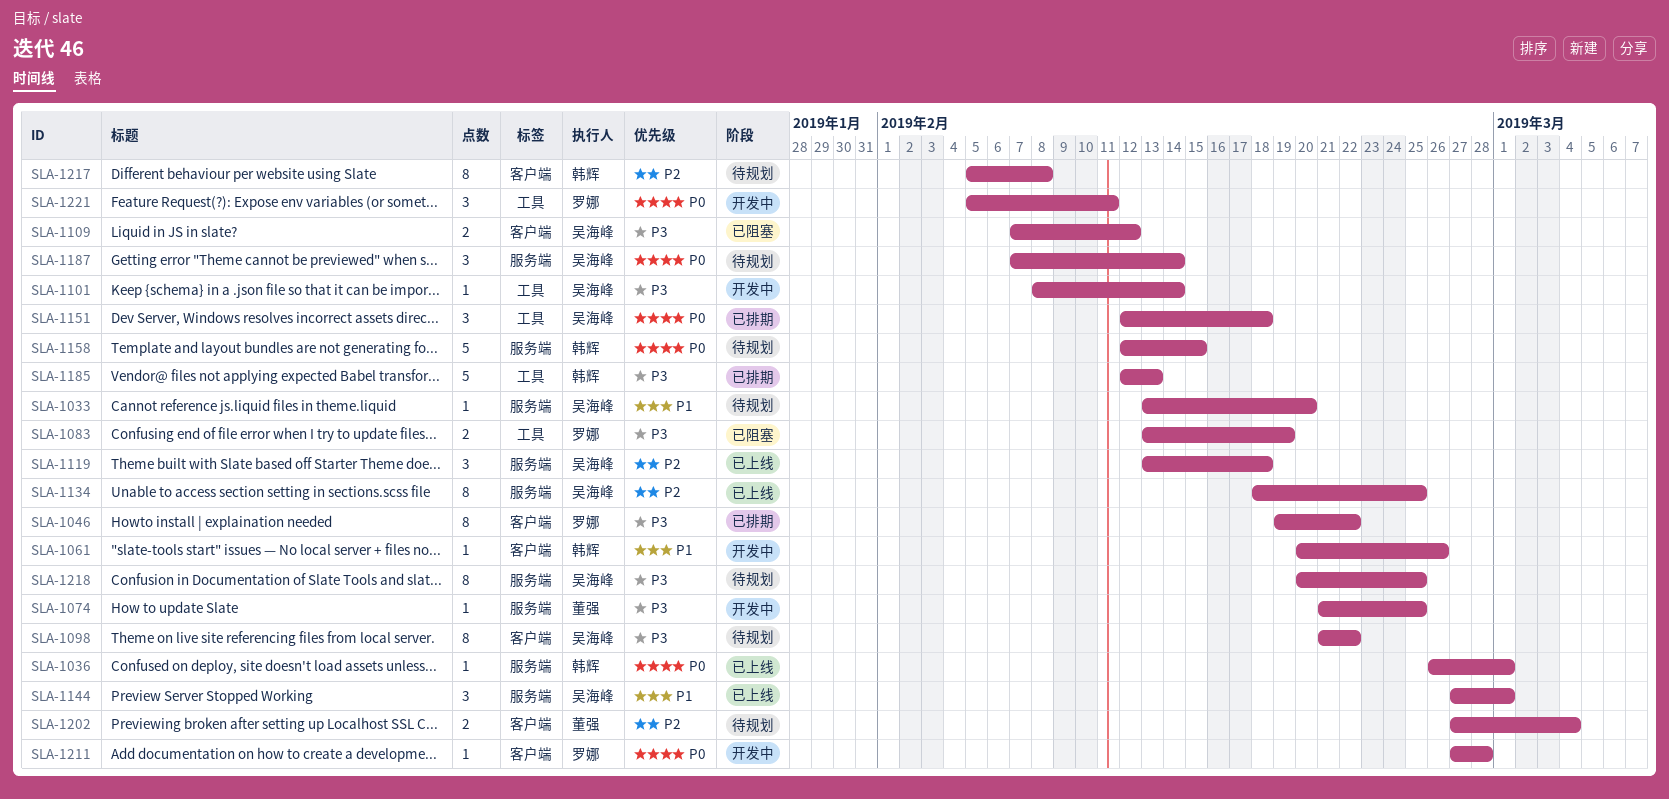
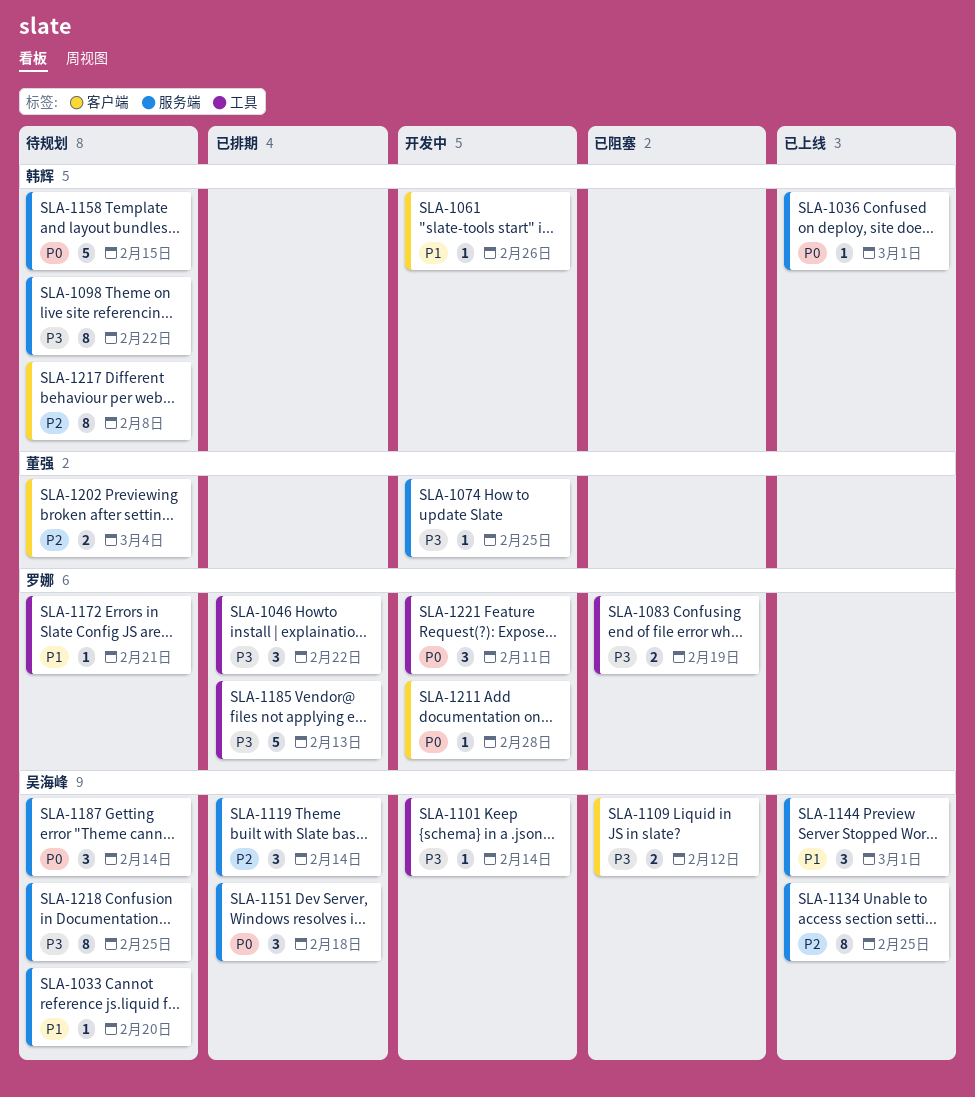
SLA-1046, label: 客户端 -> 工具
SLA-1046, estimate: 8 -> 3
SLA-1098, owner: 吴海峰 -> 韩辉
SLA-1098, label: 客户端 -> 服务端
SLA-1119, status: 已上线 -> 已排期
SLA-1119, due: Feb 18 -> Feb 14
SLA-1151, label: 工具 -> 服务端
SLA-1172: none -> present
SLA-1185, owner: 韩辉 -> 罗娜

